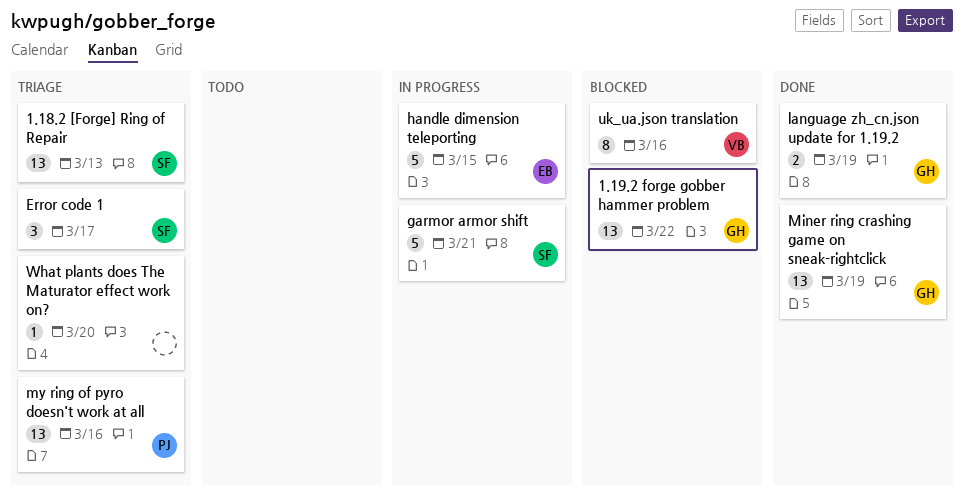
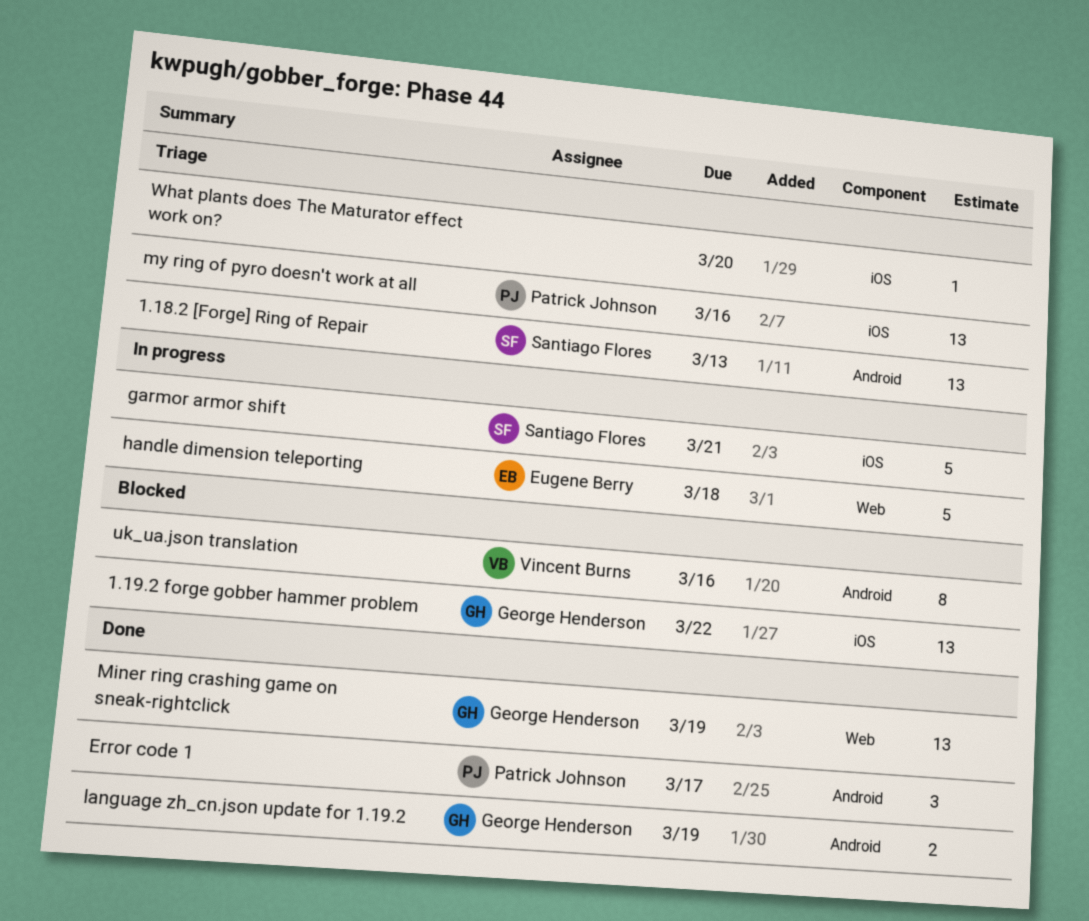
Error code 1, status: Triage -> Done
Error code 1, owner: Santiago Flores -> Patrick Johnson
handle dimension teleporting, due: Mar 15 -> Mar 18

